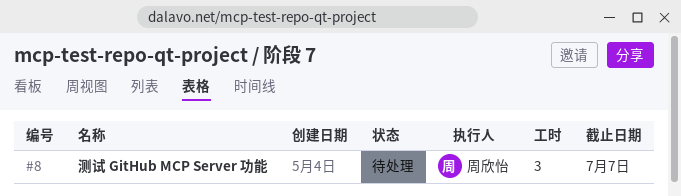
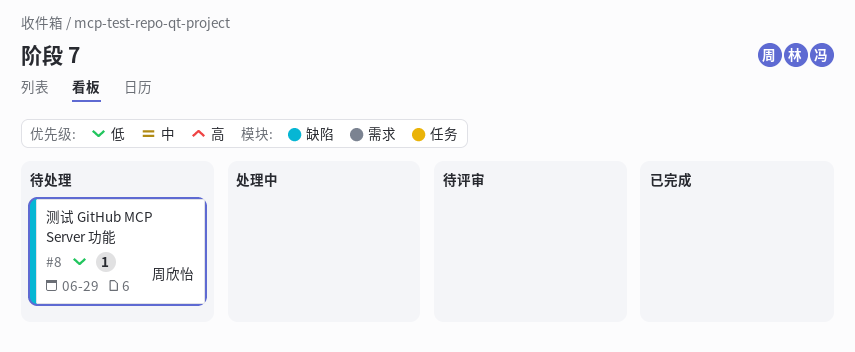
#8, estimate: 3 -> 1
#8, due: Jul 7 -> Jun 29

